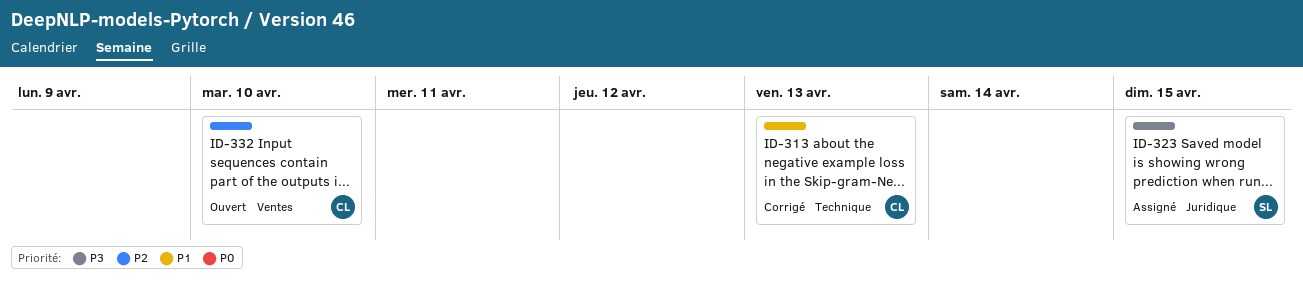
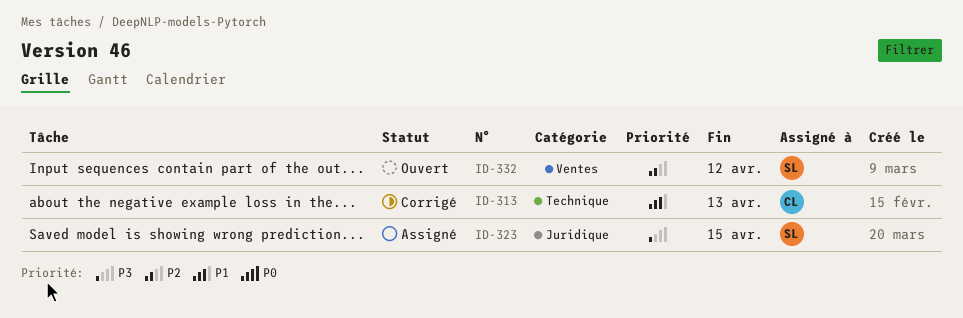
ID-332, owner: CL -> SL
ID-332, due: Apr 10 -> Apr 12

